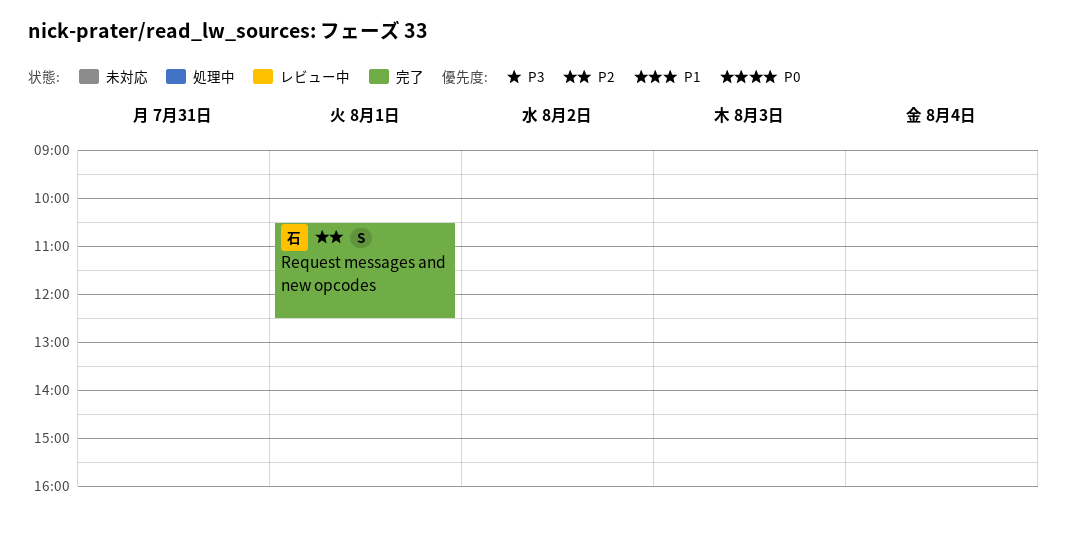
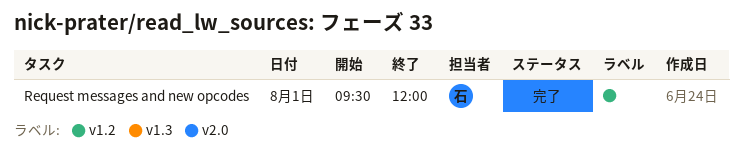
Request messages and new opcodes, begins: 10:30 -> 09:30
Request messages and new opcodes, ends: 12:30 -> 12:00

